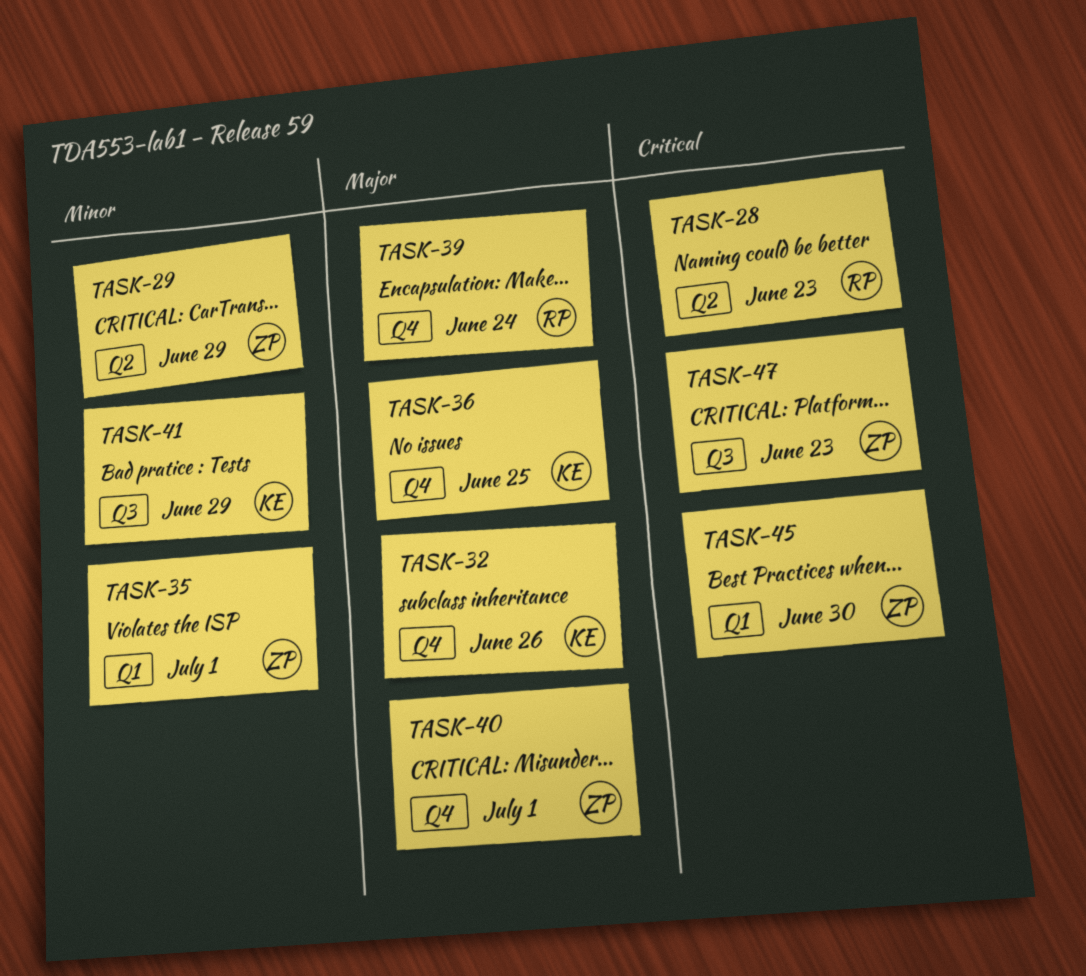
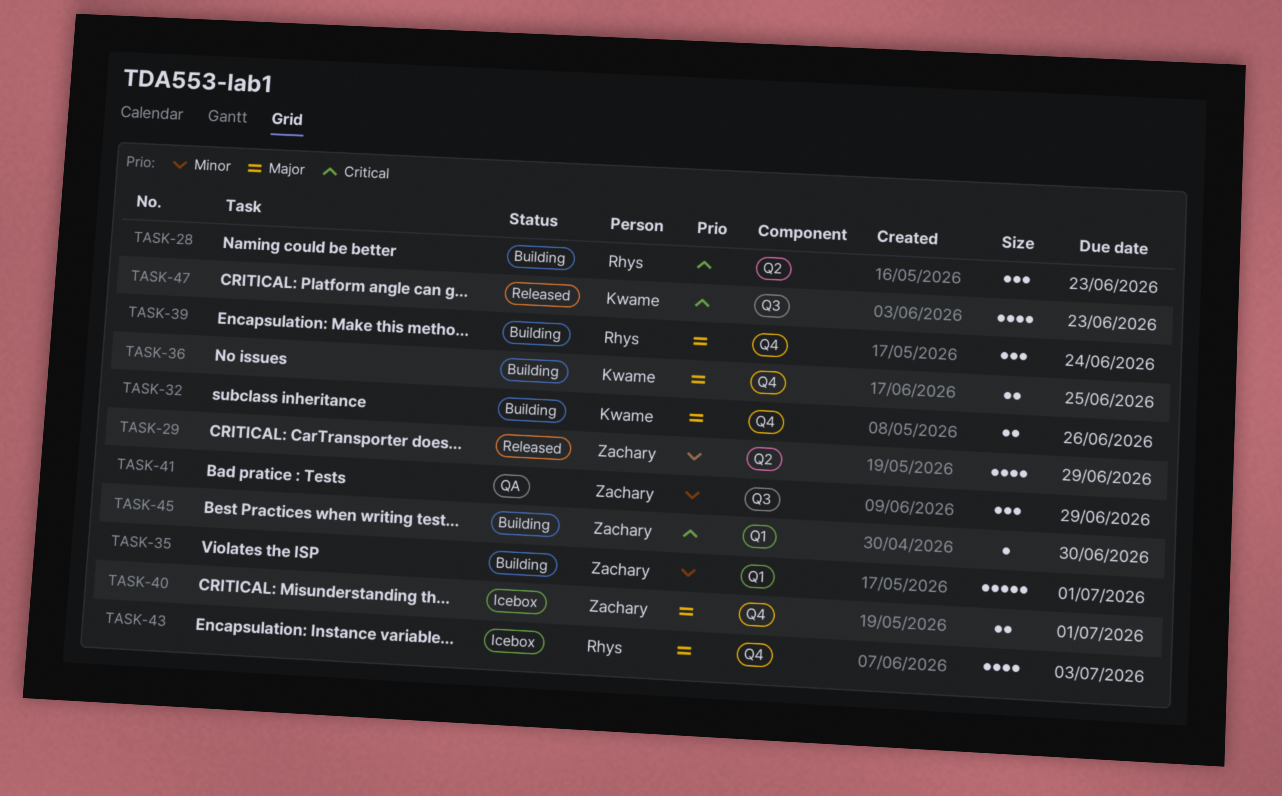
TASK-41, owner: Kwame -> Zachary
TASK-43: none -> present
TASK-47, owner: Zachary -> Kwame

